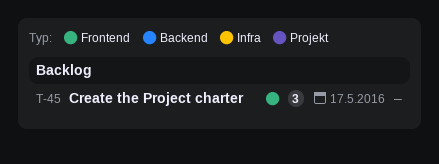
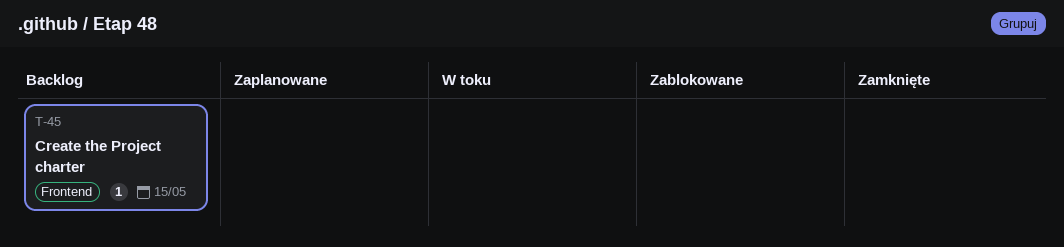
T-45, estimate: 3 -> 1
T-45, due: May 17 -> May 15

